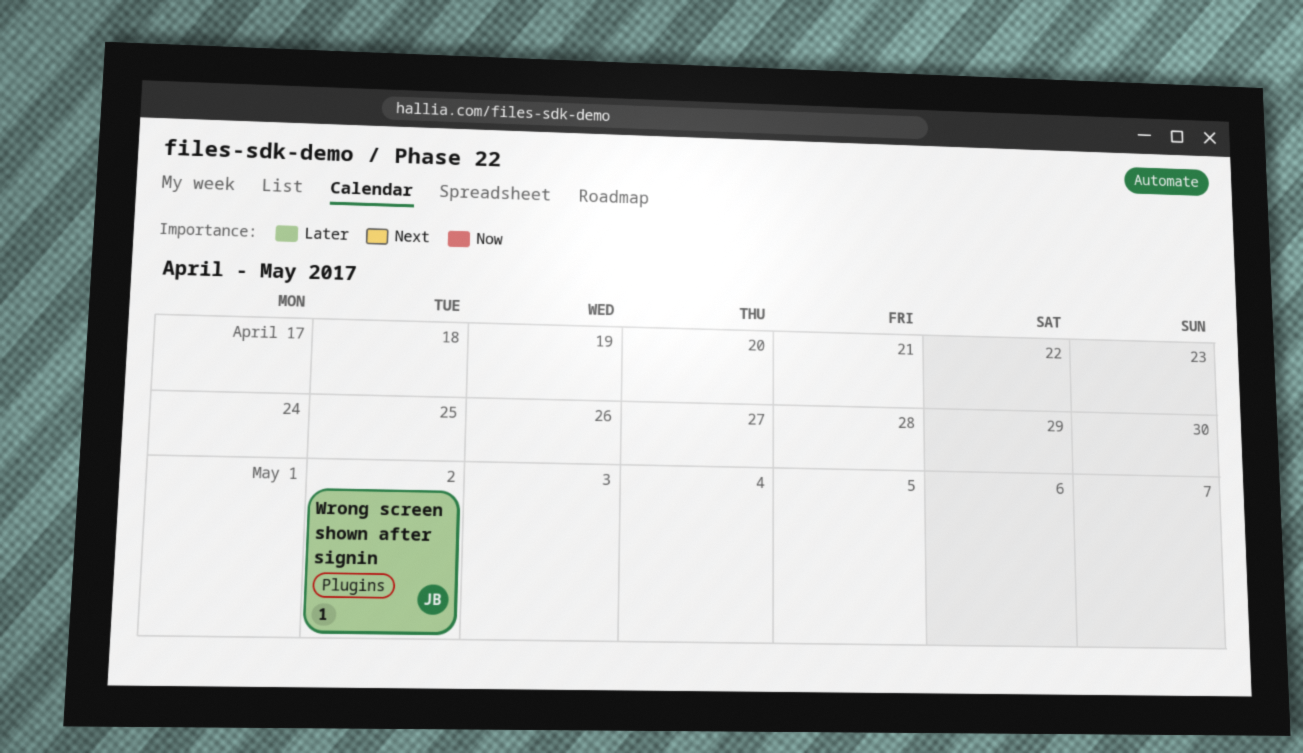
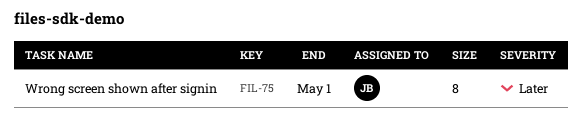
Wrong screen shown after signin, estimate: 1 -> 8
Wrong screen shown after signin, due: May 2 -> May 1

